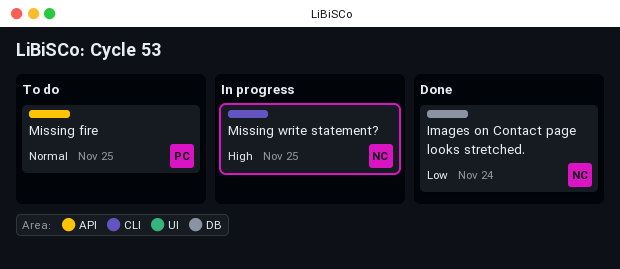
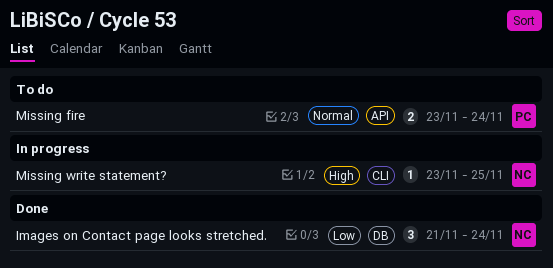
Missing fire, due: Nov 25 -> Nov 24

